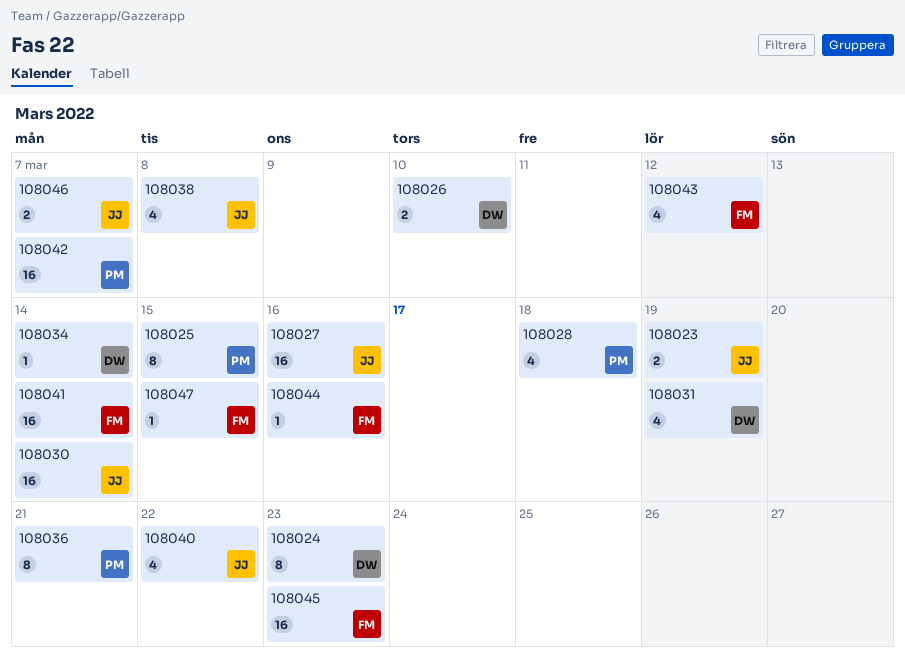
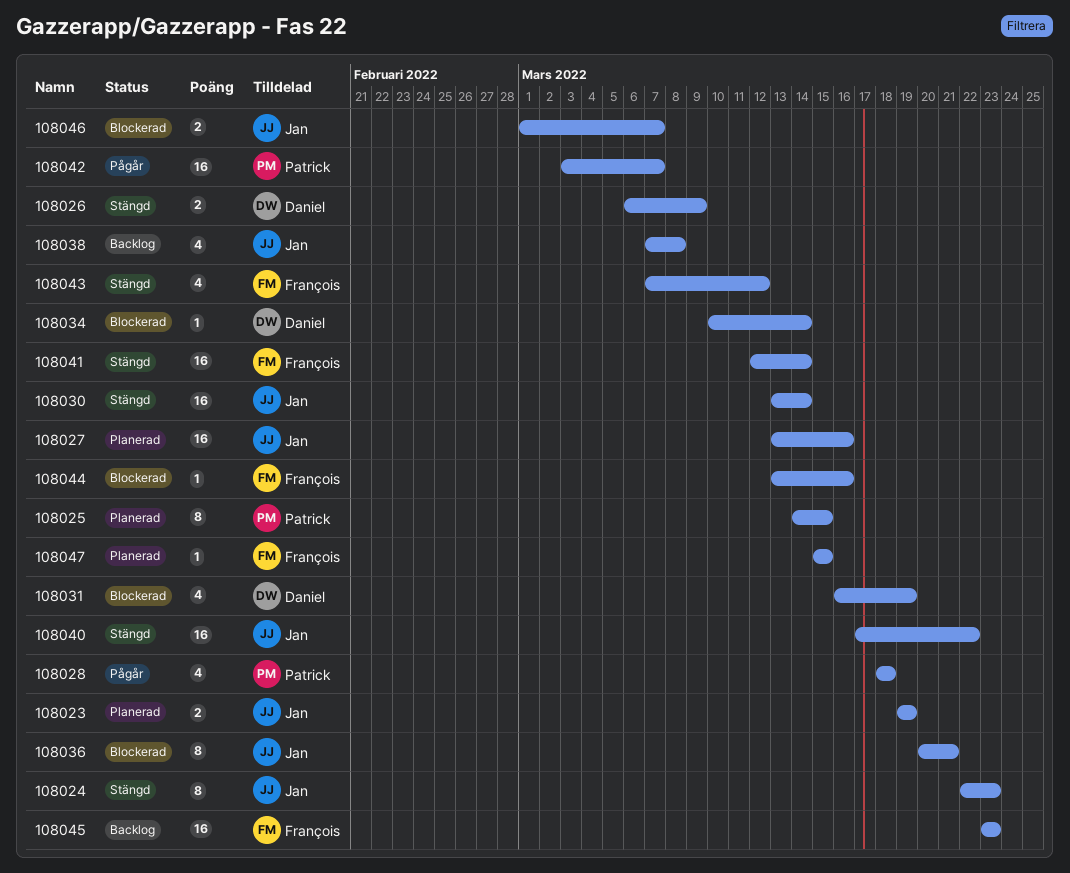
108024, owner: Daniel -> Jan
108026, due: Mar 10 -> Mar 9
108036, owner: Patrick -> Jan
108040, estimate: 4 -> 16

